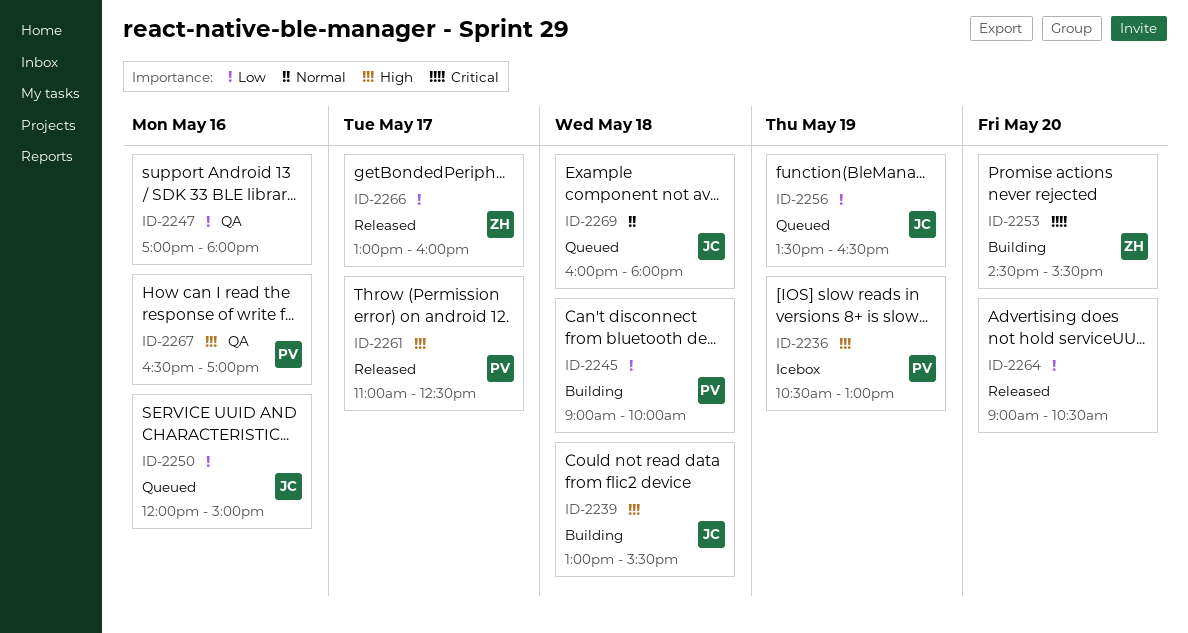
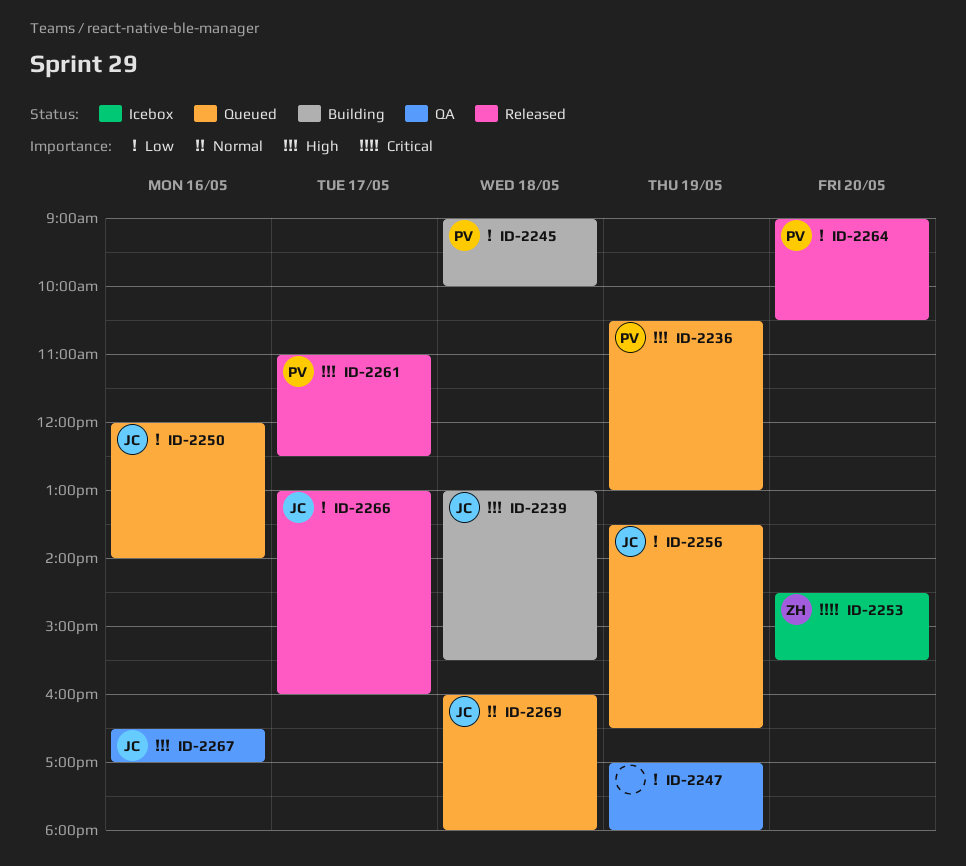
ID-2236, status: Icebox -> Queued
ID-2247, day: May 16 -> May 19
ID-2250, ends: 15:00 -> 14:00
ID-2253, status: Building -> Icebox
ID-2264, owner: none -> PV
ID-2266, owner: ZH -> JC
ID-2267, owner: PV -> JC

